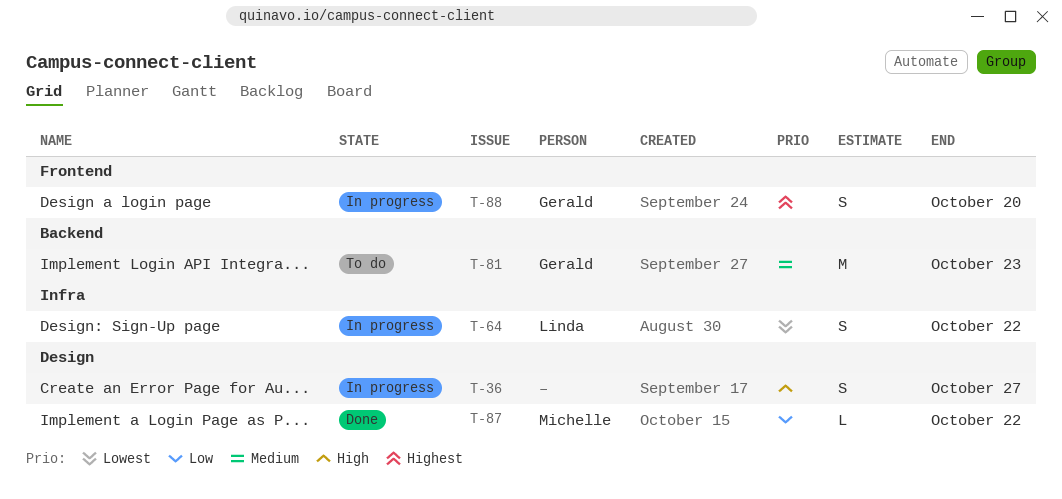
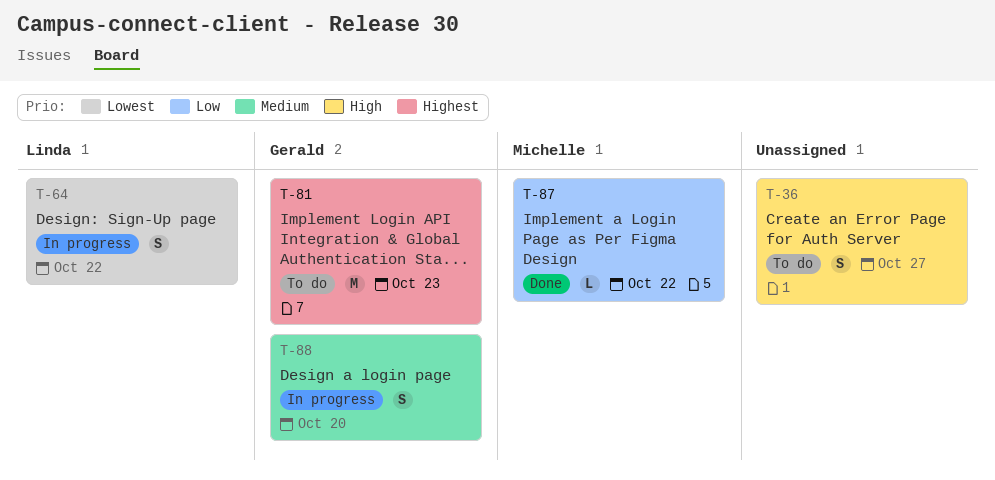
T-36, status: In progress -> To do
T-81, priority: Medium -> Highest
T-88, priority: Highest -> Medium

